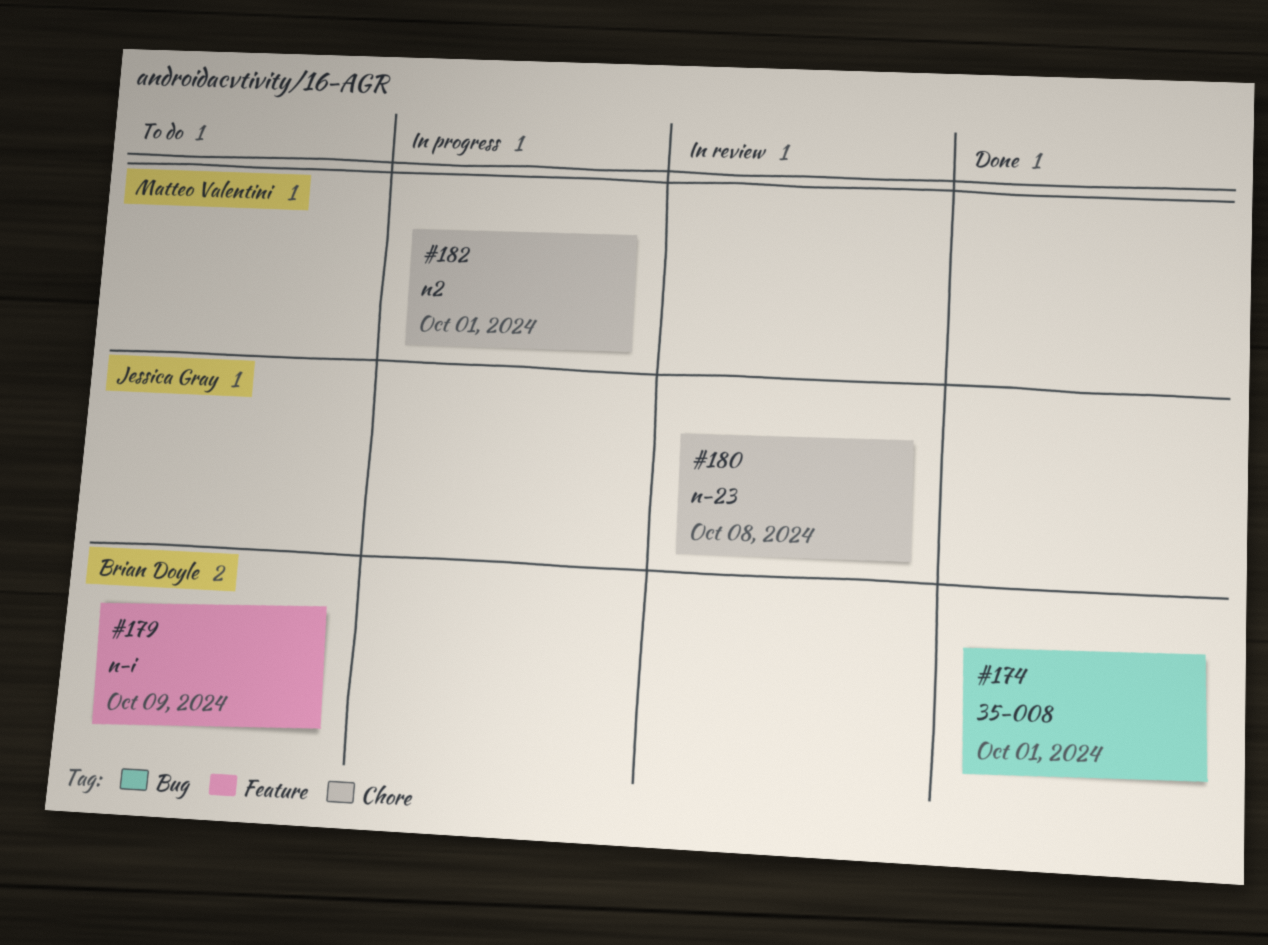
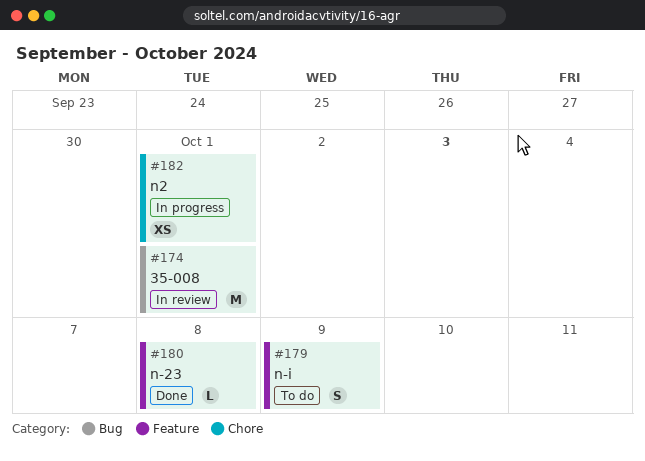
#174, status: Done -> In review
#180, status: In review -> Done
#180, label: Chore -> Feature

